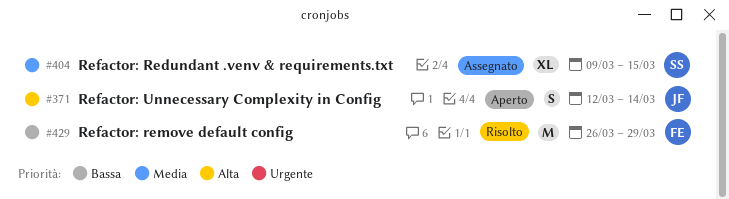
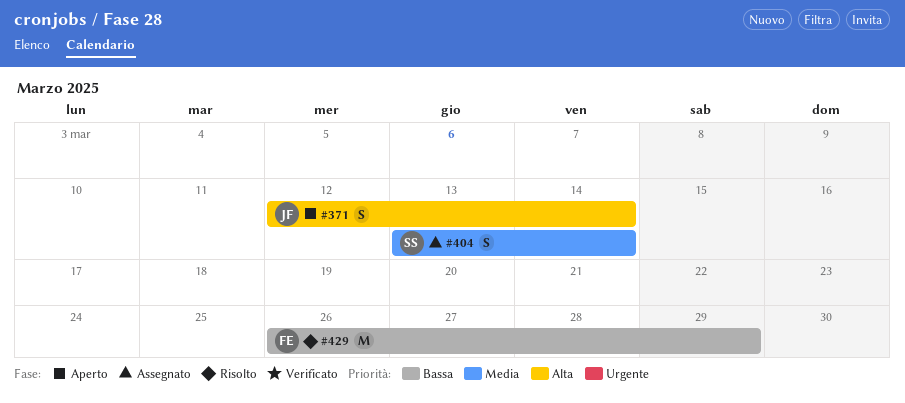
#404, estimate: XL -> S
#404, start: Mar 9 -> Mar 13
#404, due: Mar 15 -> Mar 14

